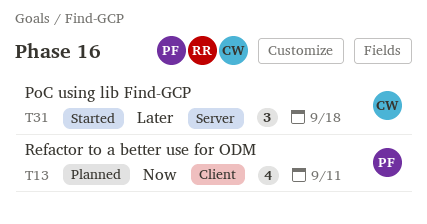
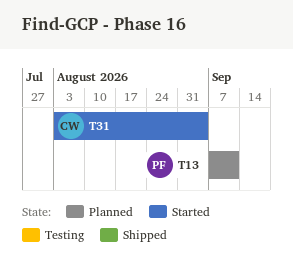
T31, due: Sep 18 -> Sep 4

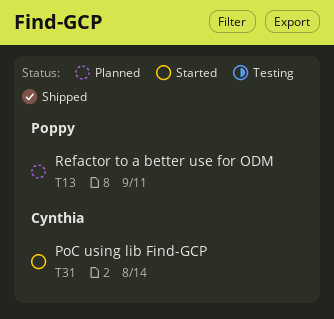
T31, due: Sep 4 -> Aug 14

